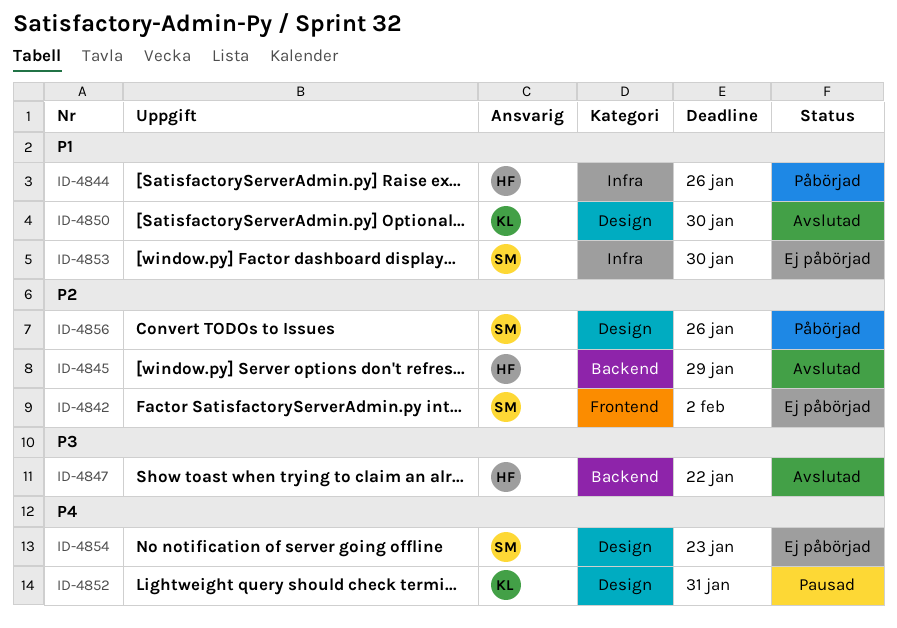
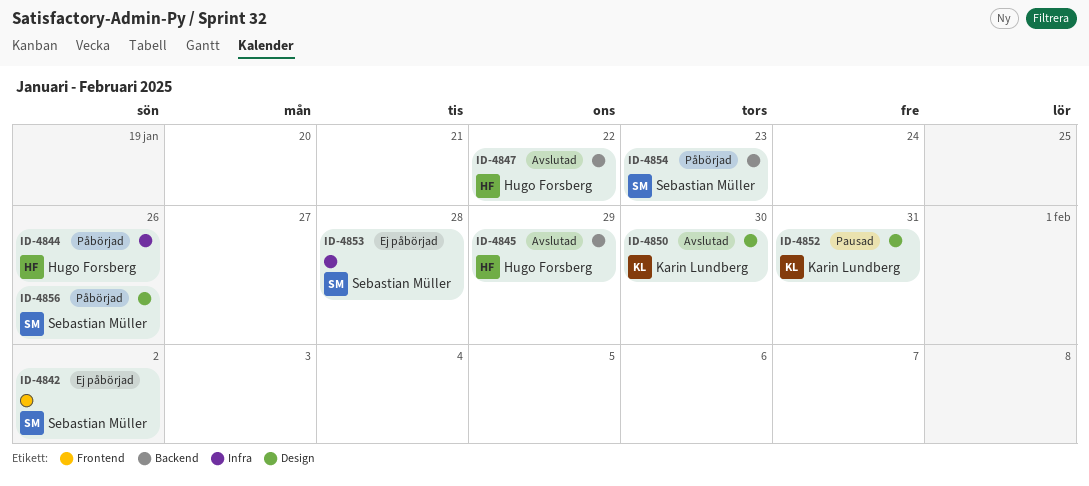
ID-4853, due: Jan 30 -> Jan 28
ID-4854, status: Ej påbörjad -> Påbörjad
ID-4854, label: Design -> Backend

